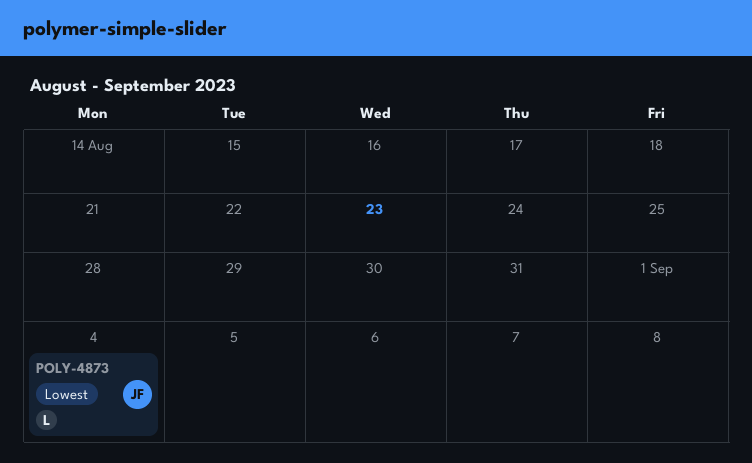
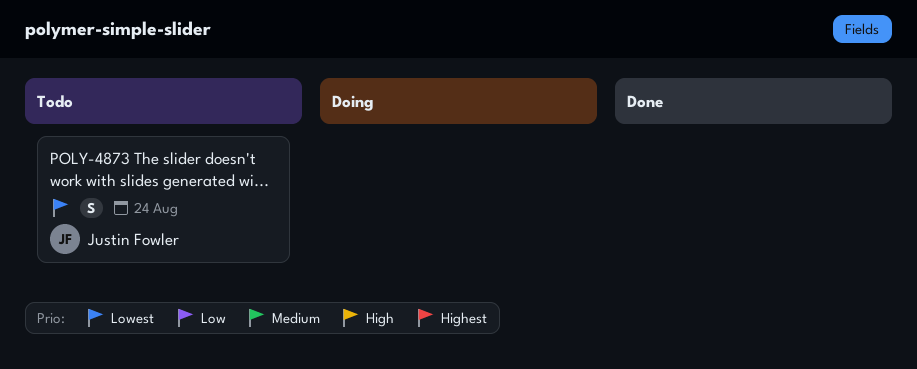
POLY-4873, estimate: L -> S
POLY-4873, due: Sep 4 -> Aug 24

